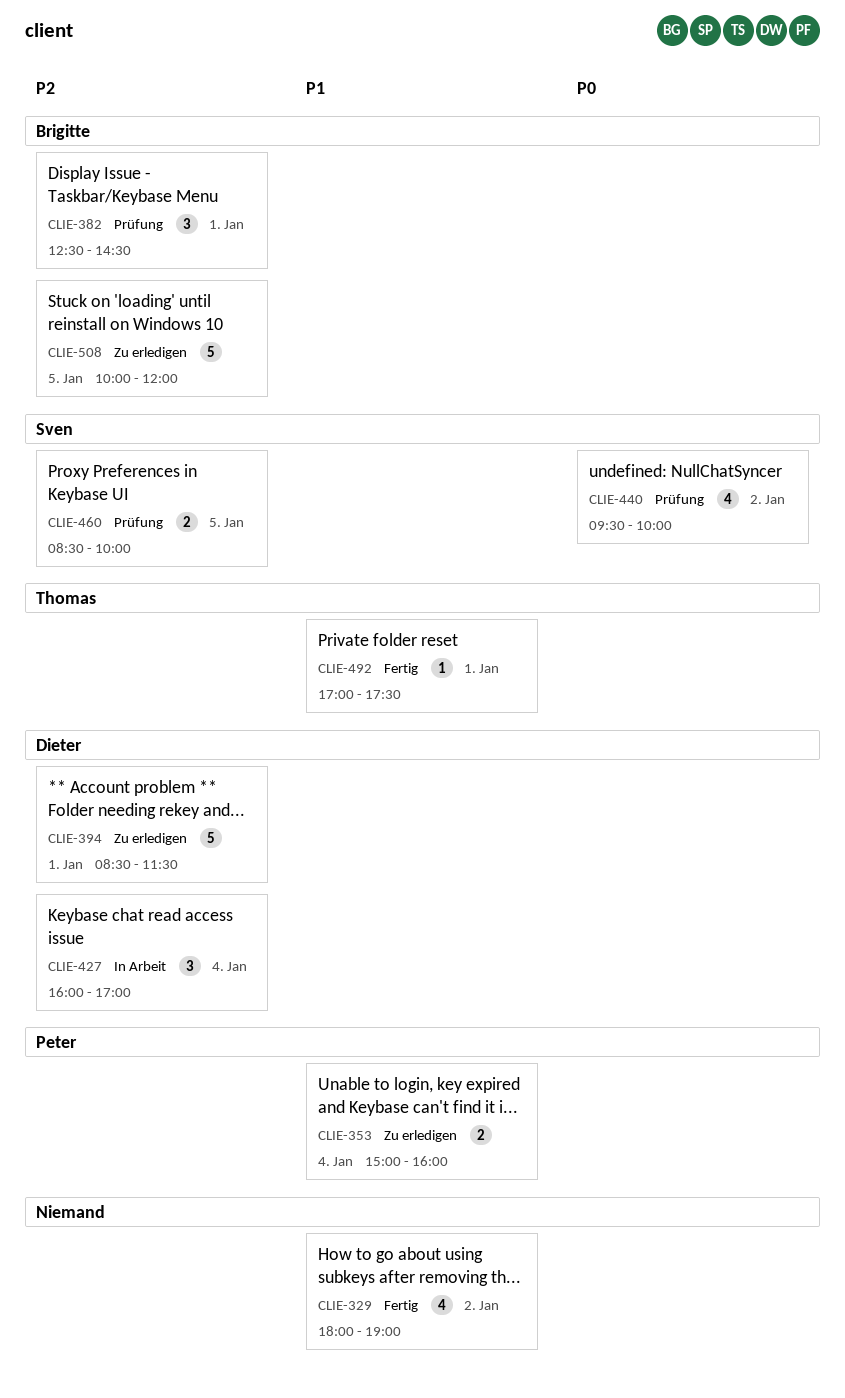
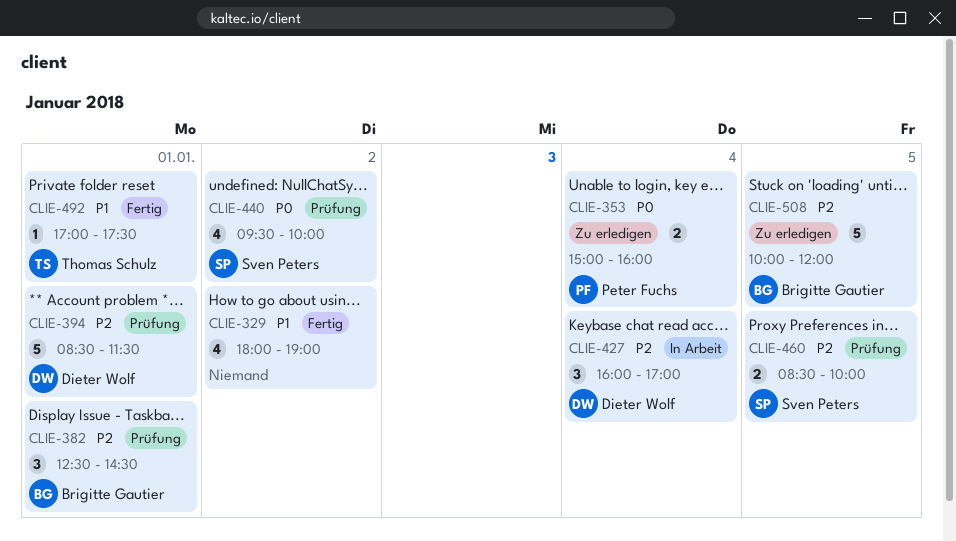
CLIE-353, priority: P1 -> P0
CLIE-394, status: Zu erledigen -> Prüfung

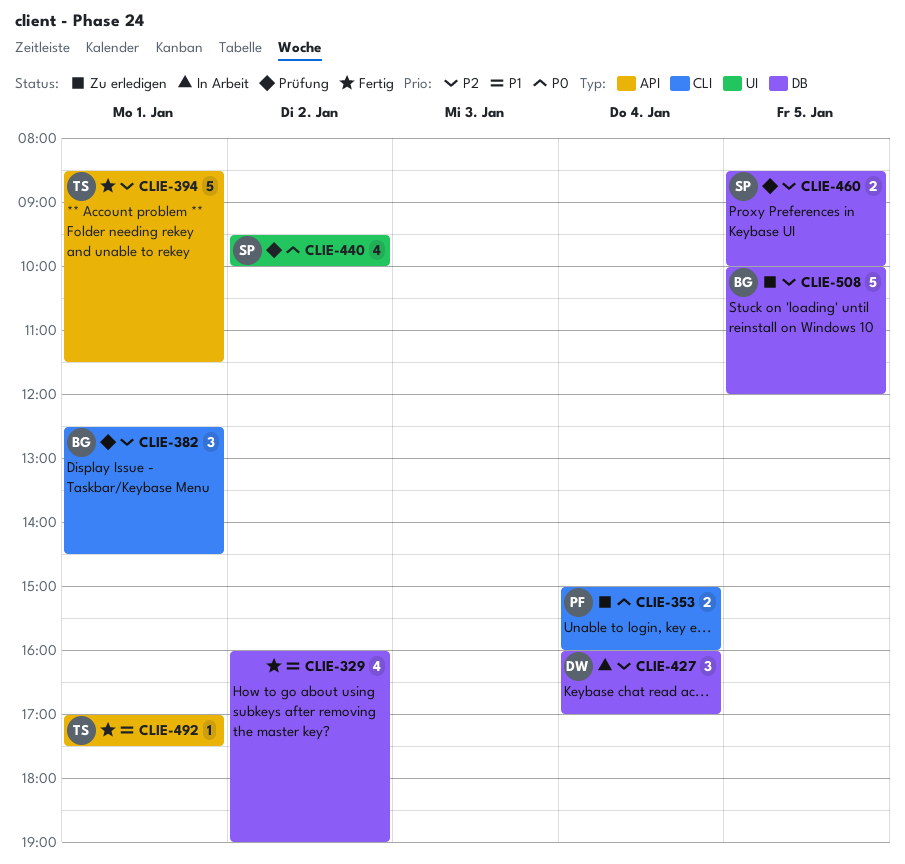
CLIE-329, begins: 18:00 -> 16:00
CLIE-394, status: Prüfung -> Fertig
CLIE-394, owner: Dieter Wolf -> Thomas Schulz

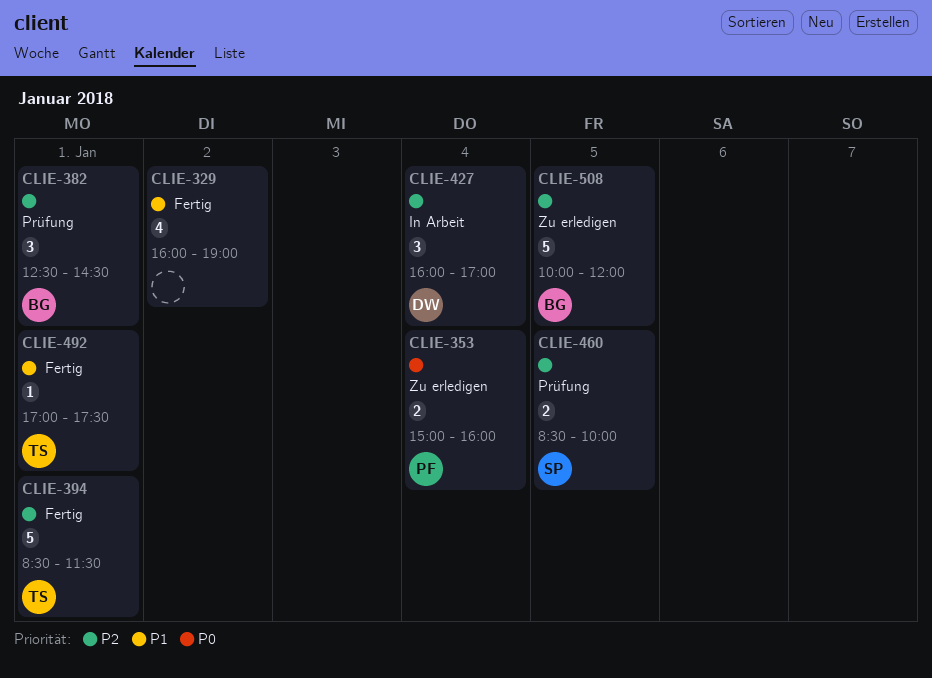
CLIE-440: present -> none

